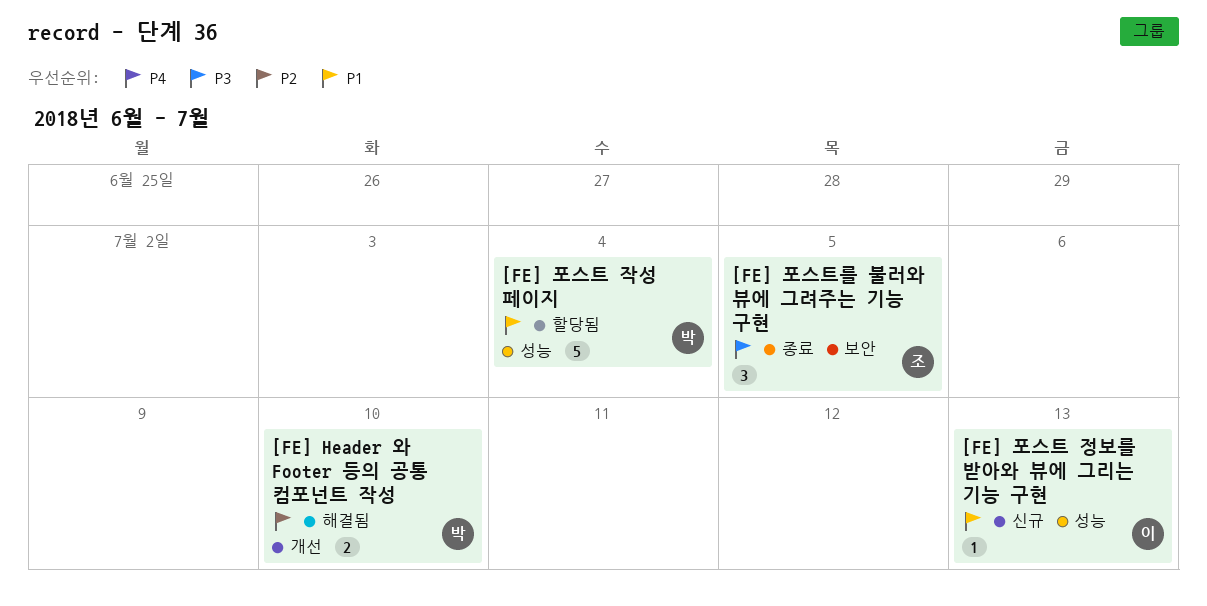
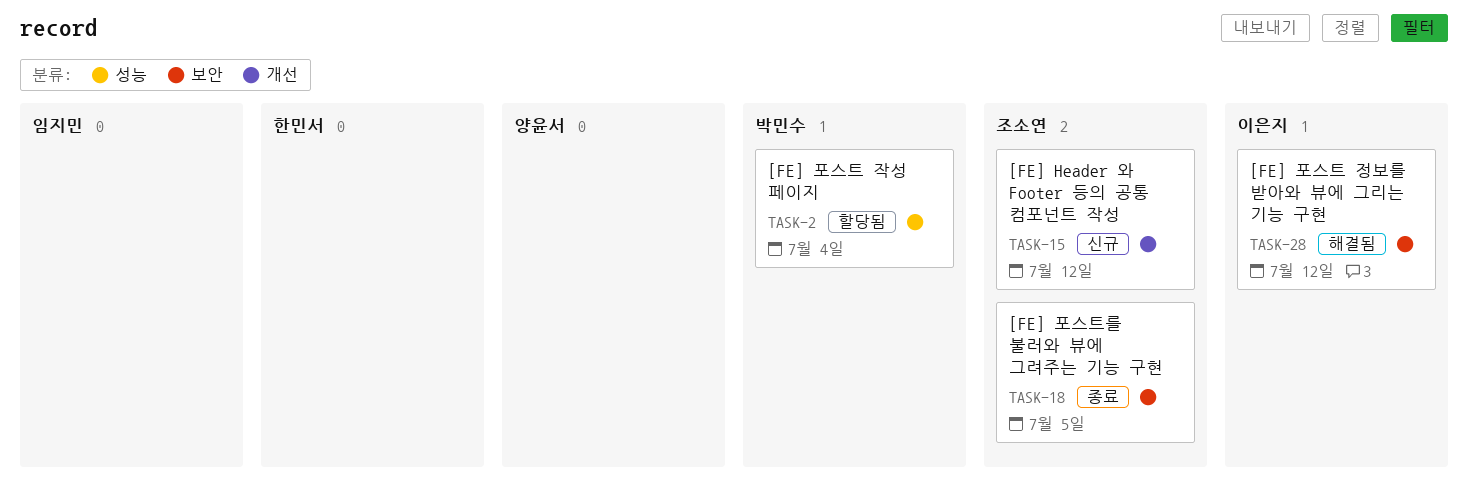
[FE] Header 와 Footer 등의 공통 컴포넌트 작성, status: 해결됨 -> 신규
[FE] Header 와 Footer 등의 공통 컴포넌트 작성, owner: 박민수 -> 조소연
[FE] Header 와 Footer 등의 공통 컴포넌트 작성, due: Jul 10 -> Jul 12
[FE] 포스트 정보를 받아와 뷰에 그리는 기능 구현, status: 신규 -> 해결됨
[FE] 포스트 정보를 받아와 뷰에 그리는 기능 구현, label: 성능 -> 보안
[FE] 포스트 정보를 받아와 뷰에 그리는 기능 구현, due: Jul 13 -> Jul 12

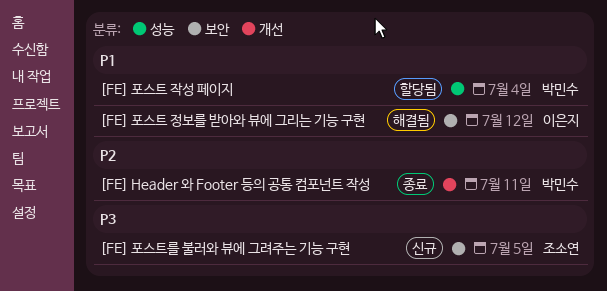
[FE] Header 와 Footer 등의 공통 컴포넌트 작성, status: 신규 -> 종료
[FE] Header 와 Footer 등의 공통 컴포넌트 작성, owner: 조소연 -> 박민수
[FE] Header 와 Footer 등의 공통 컴포넌트 작성, due: Jul 12 -> Jul 11
[FE] 포스트를 불러와 뷰에 그려주는 기능 구현, status: 종료 -> 신규

